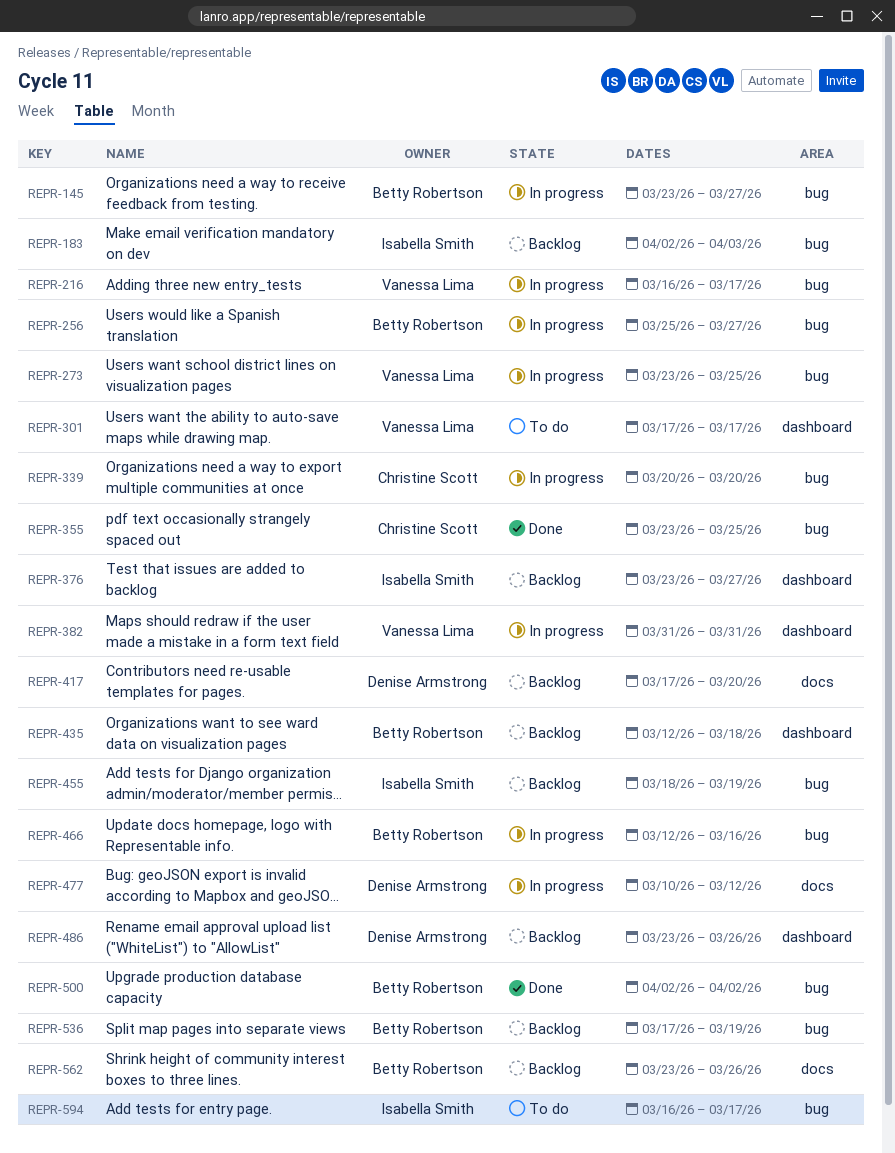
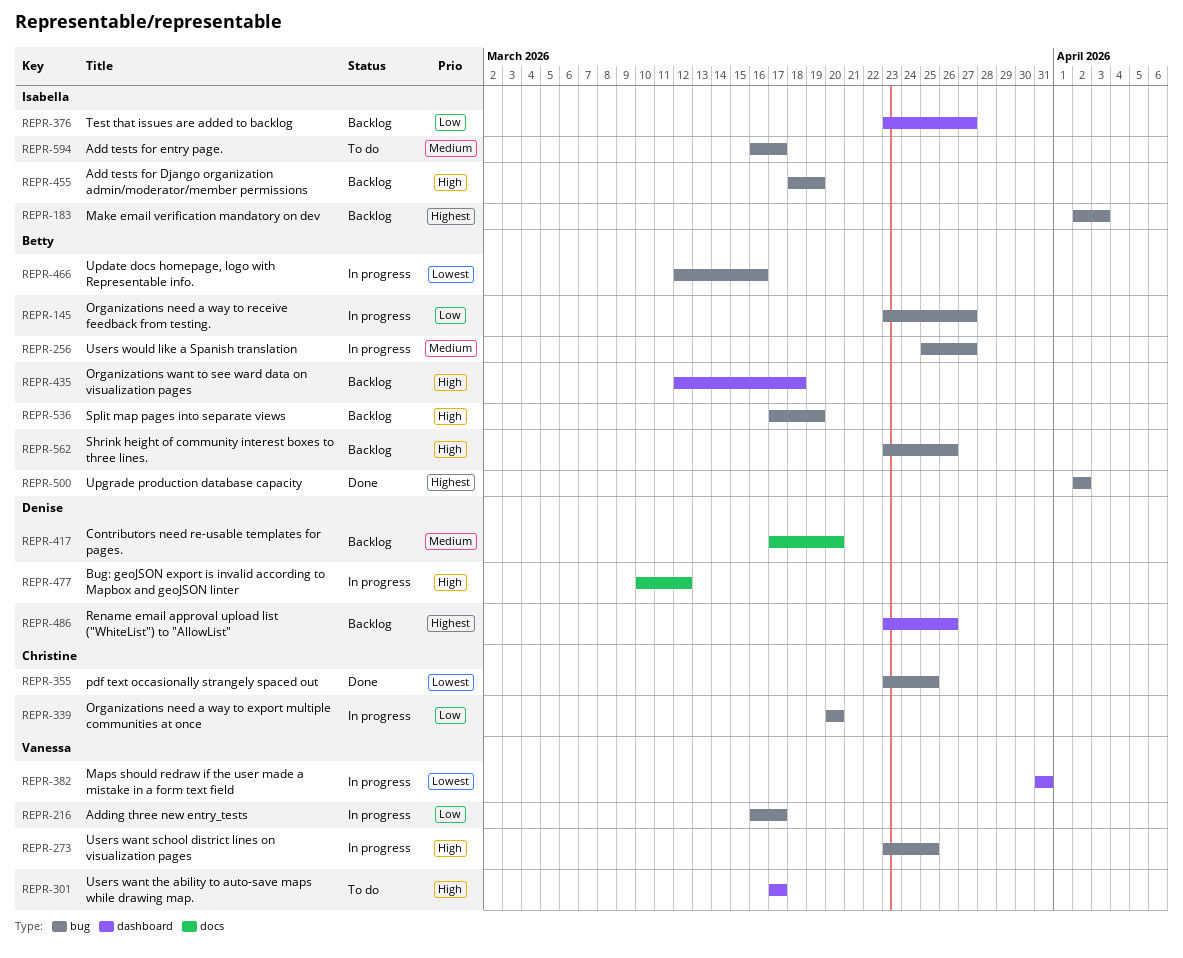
REPR-562, label: docs -> bug

